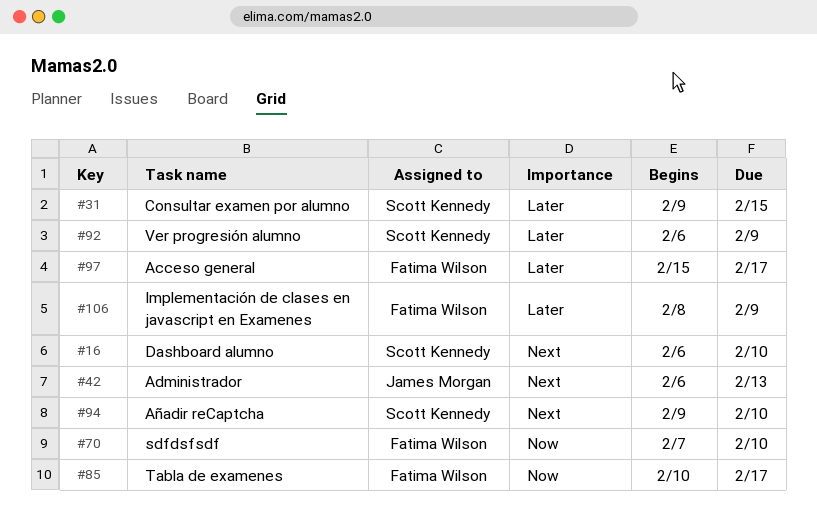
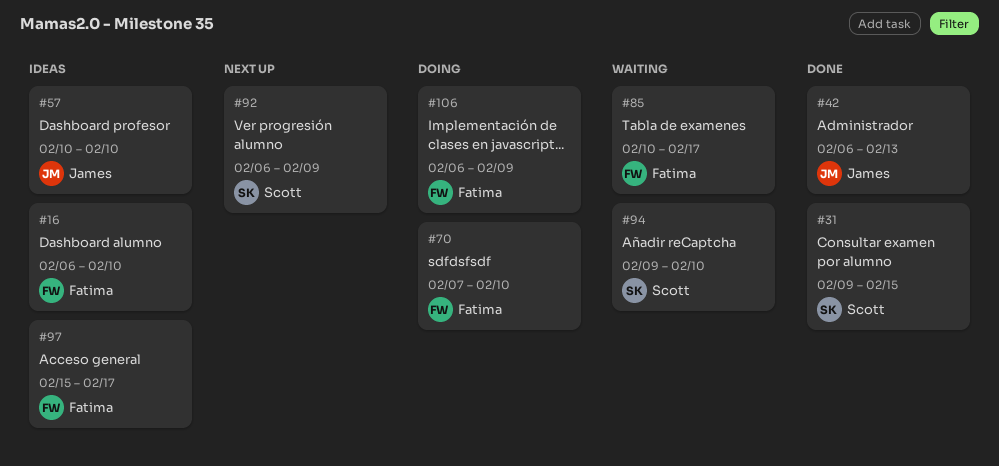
#16, owner: Scott Kennedy -> Fatima Wilson
#57: none -> present
#106, start: Feb 8 -> Feb 6

